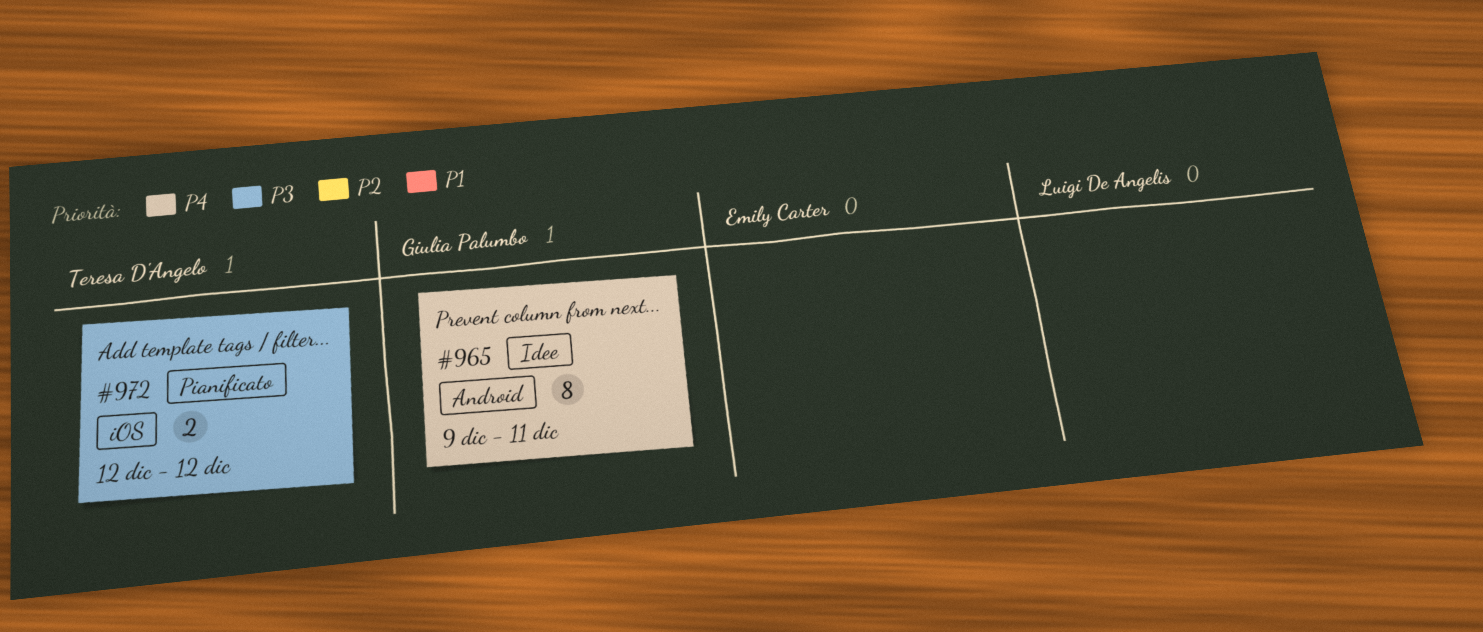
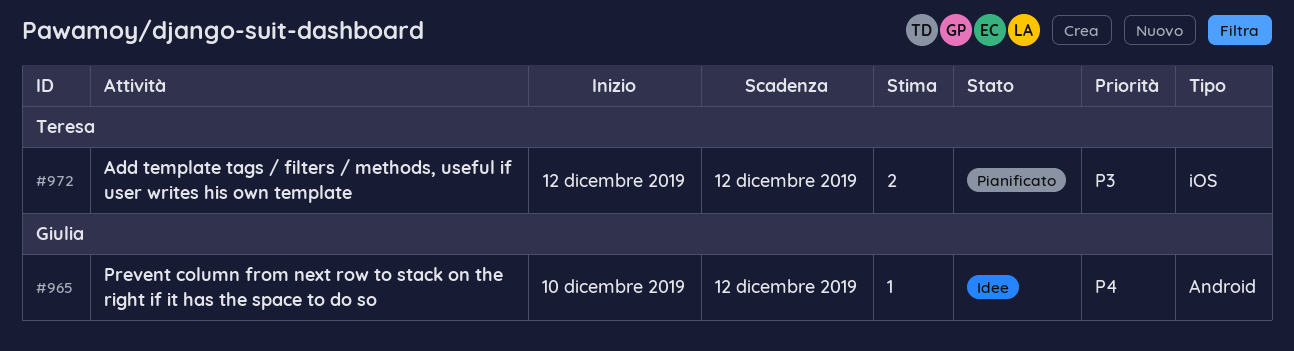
#965, estimate: 8 -> 1
#965, start: Dec 9 -> Dec 10
#965, due: Dec 11 -> Dec 12

